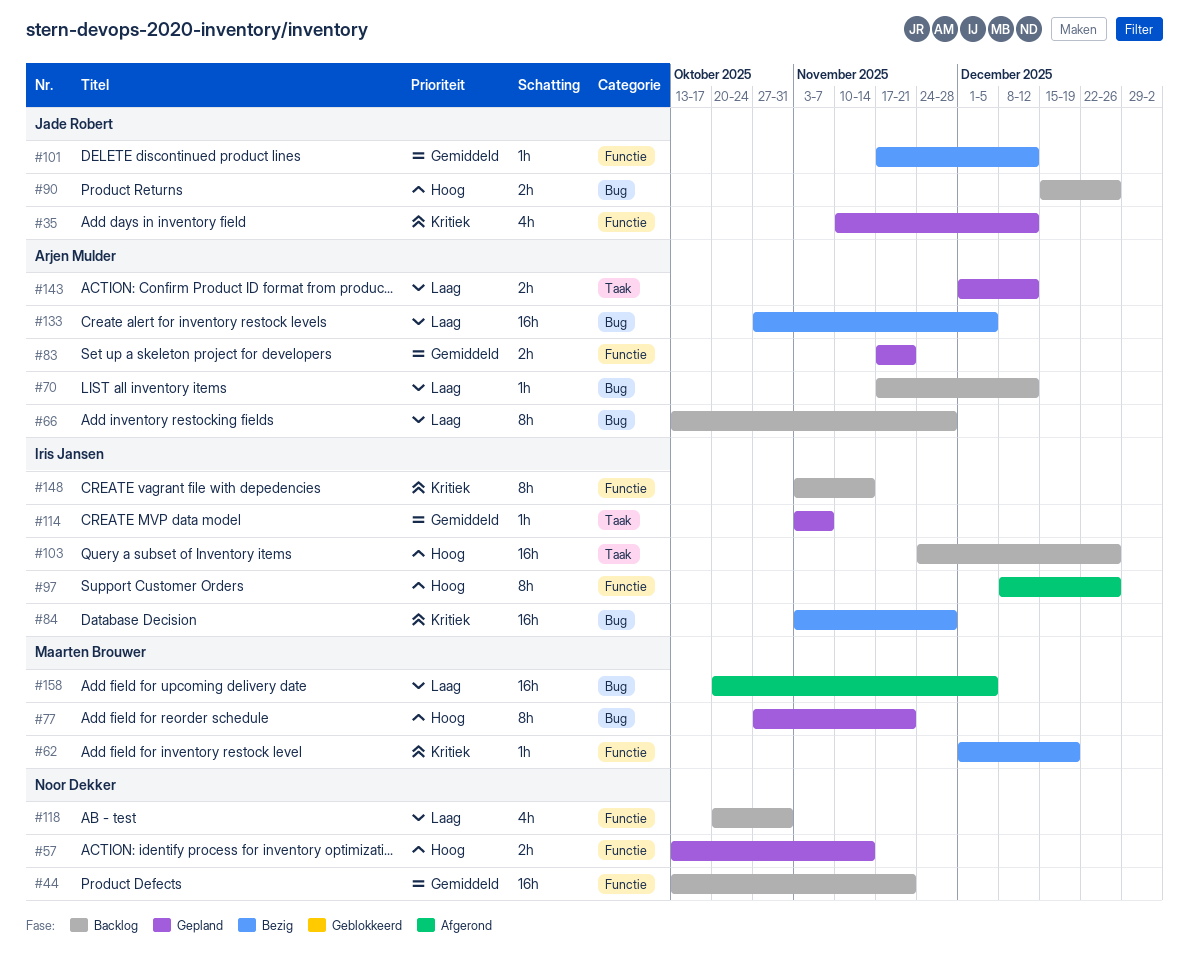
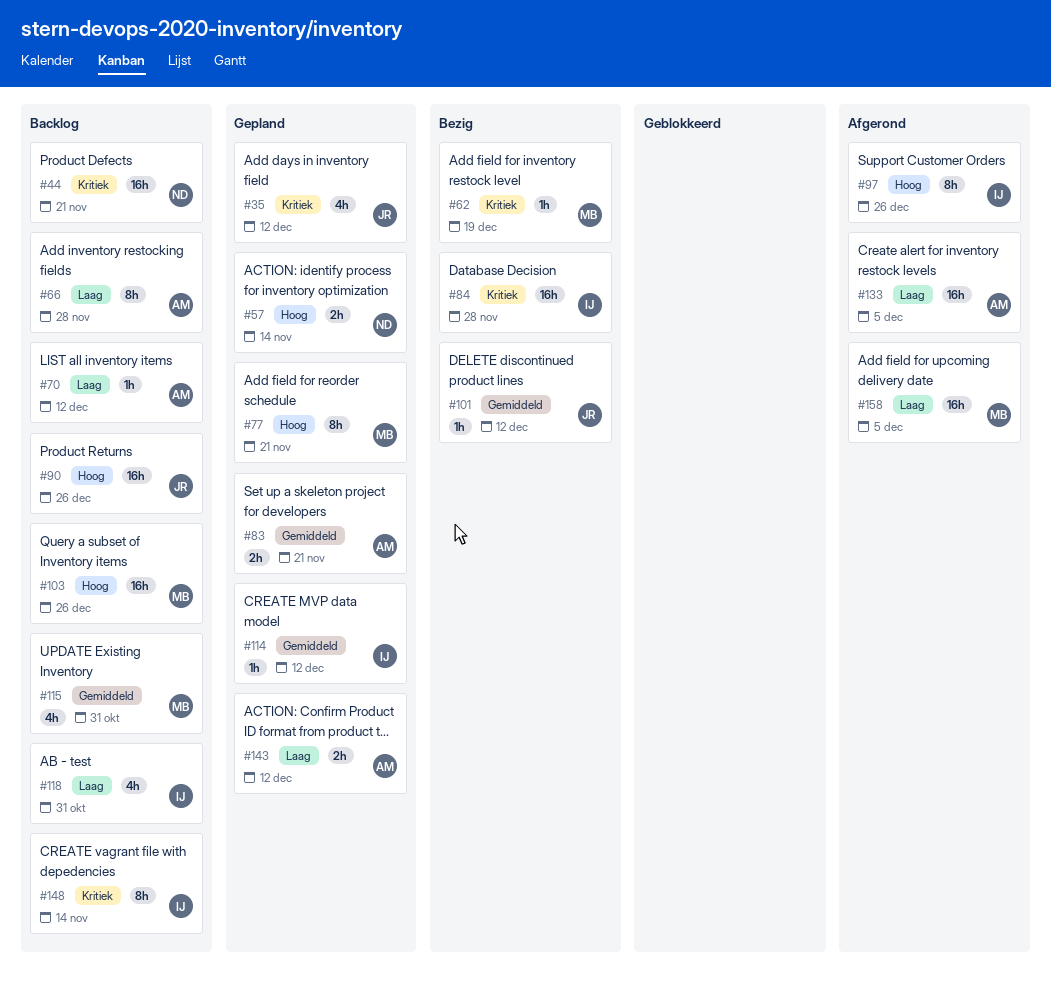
#44, priority: Gemiddeld -> Kritiek
#90, estimate: 2h -> 16h
#103, owner: Iris Jansen -> Maarten Brouwer
#114, due: Nov 7 -> Dec 12
#115: none -> present
#118, owner: Noor Dekker -> Iris Jansen
#133, status: Bezig -> Afgerond

